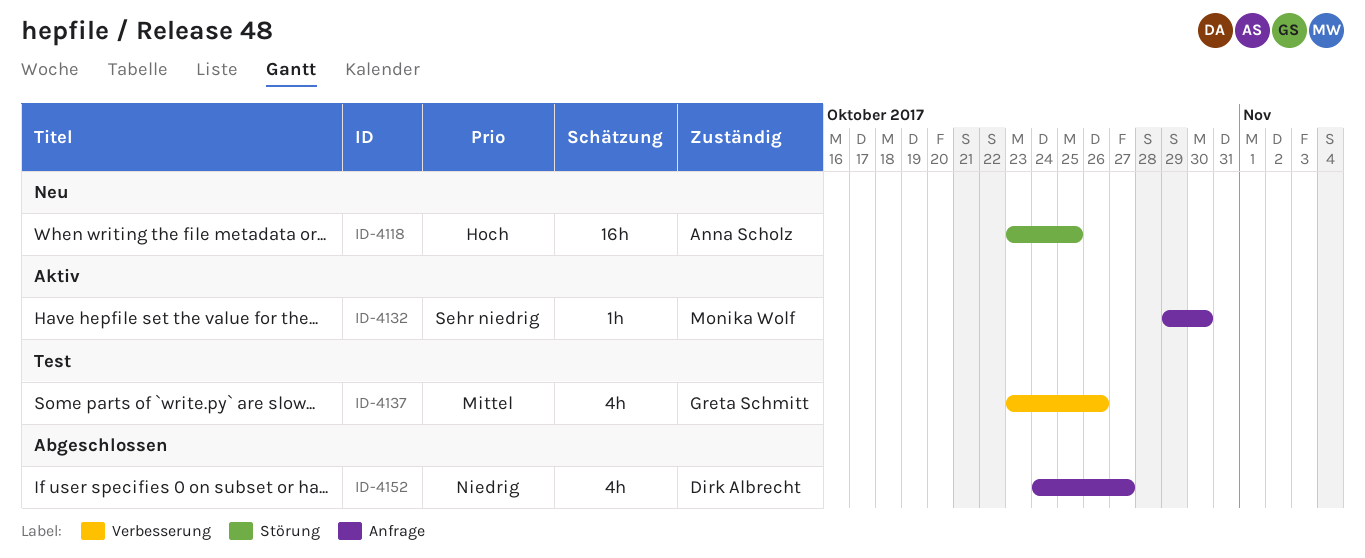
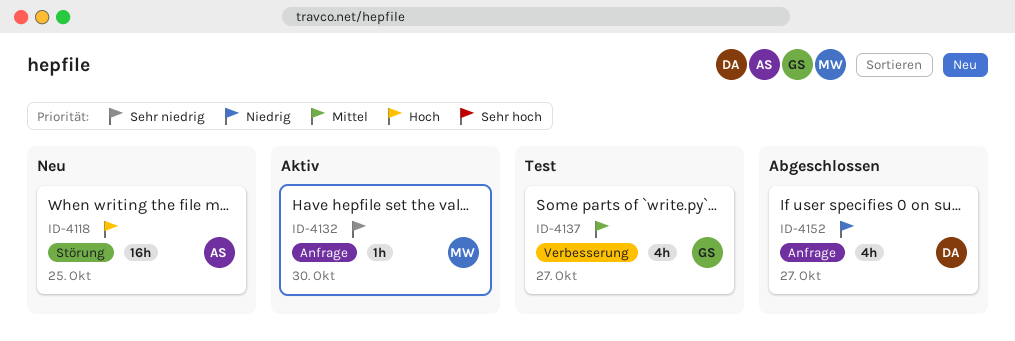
ID-4137, due: Oct 26 -> Oct 27

